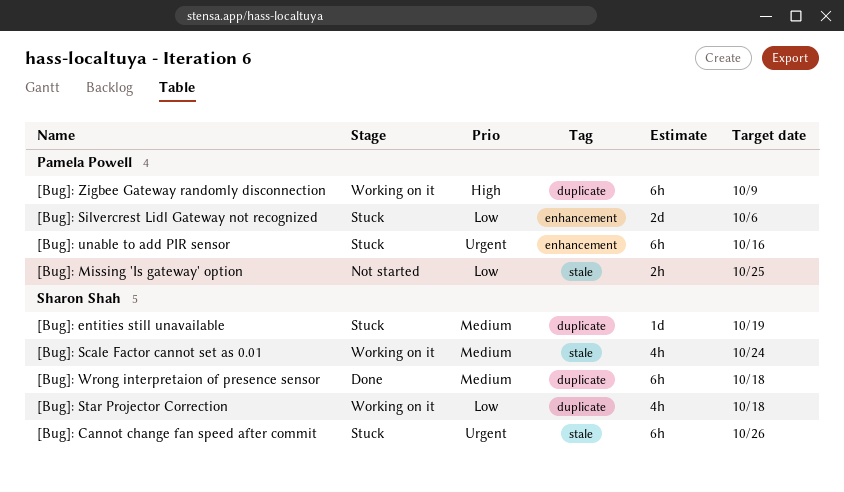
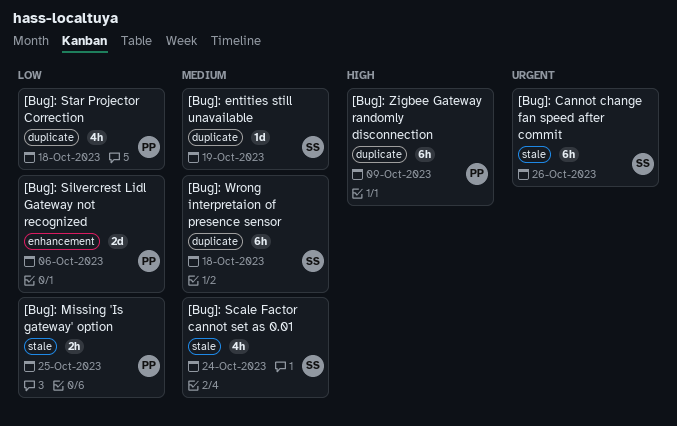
[Bug]: Star Projector Correction, owner: Sharon Shah -> Pamela Powell
[Bug]: unable to add PIR sensor: present -> none

